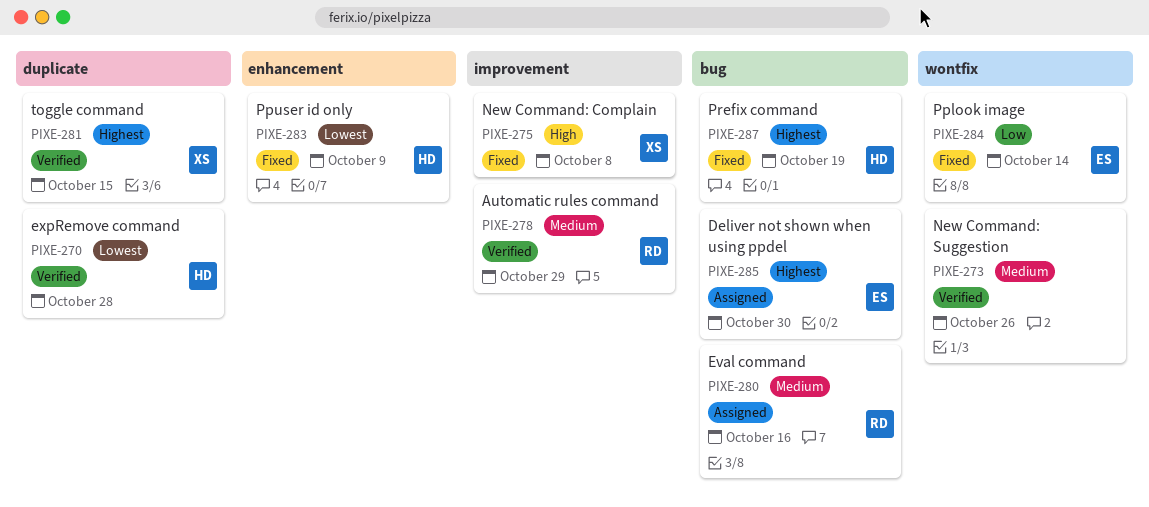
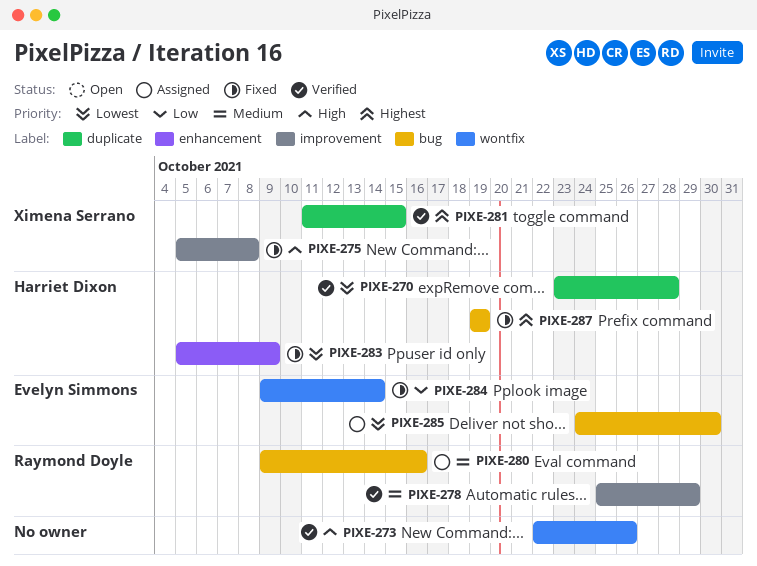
PIXE-273, priority: Medium -> High
PIXE-285, priority: Highest -> Lowest

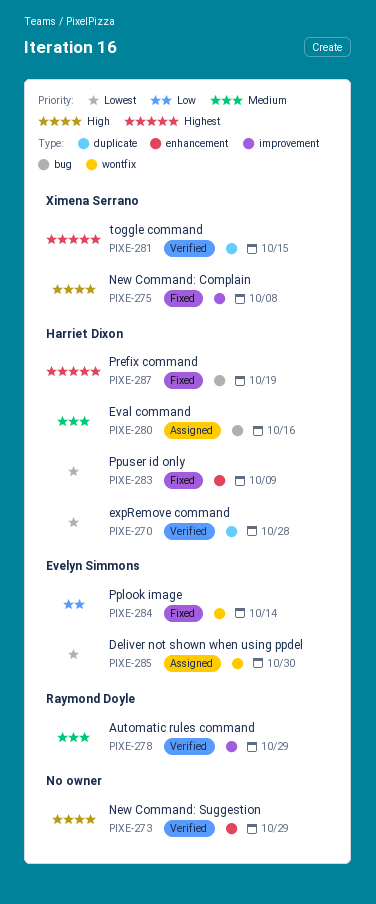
PIXE-273, label: wontfix -> enhancement
PIXE-273, due: Oct 26 -> Oct 29
PIXE-280, owner: Raymond Doyle -> Harriet Dixon
PIXE-285, label: bug -> wontfix

